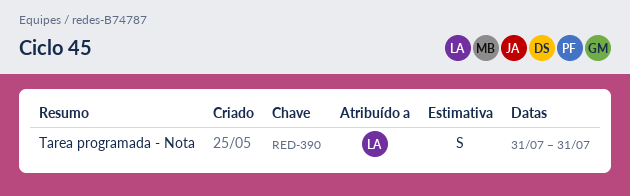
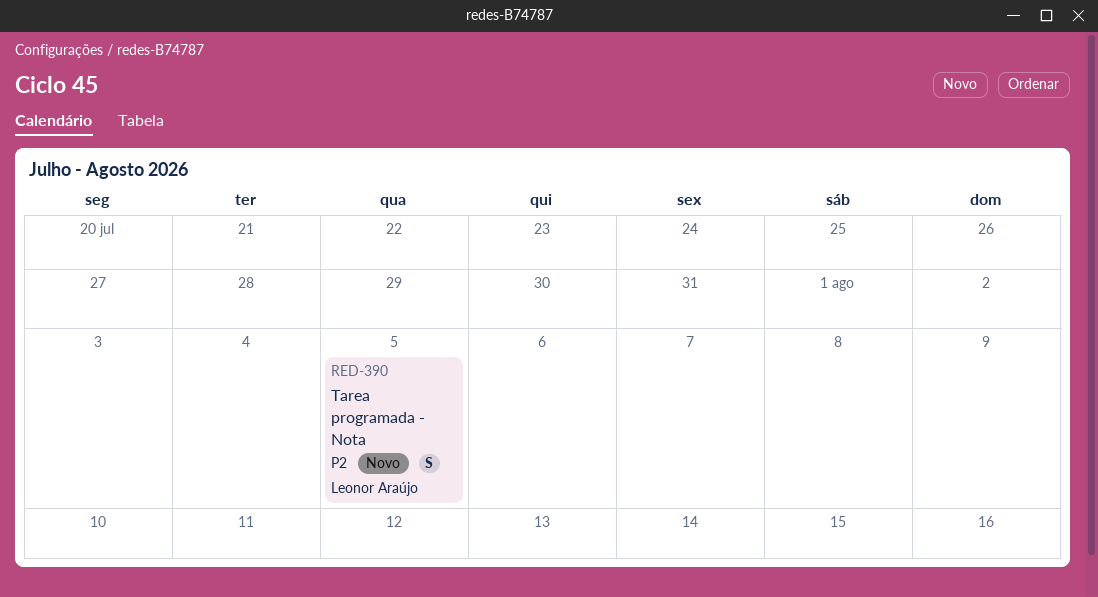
RED-390, due: Jul 31 -> Aug 5

